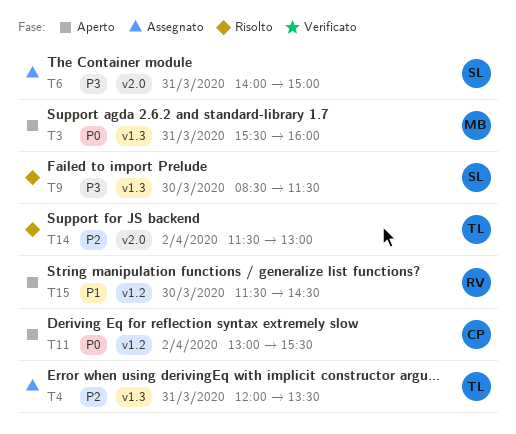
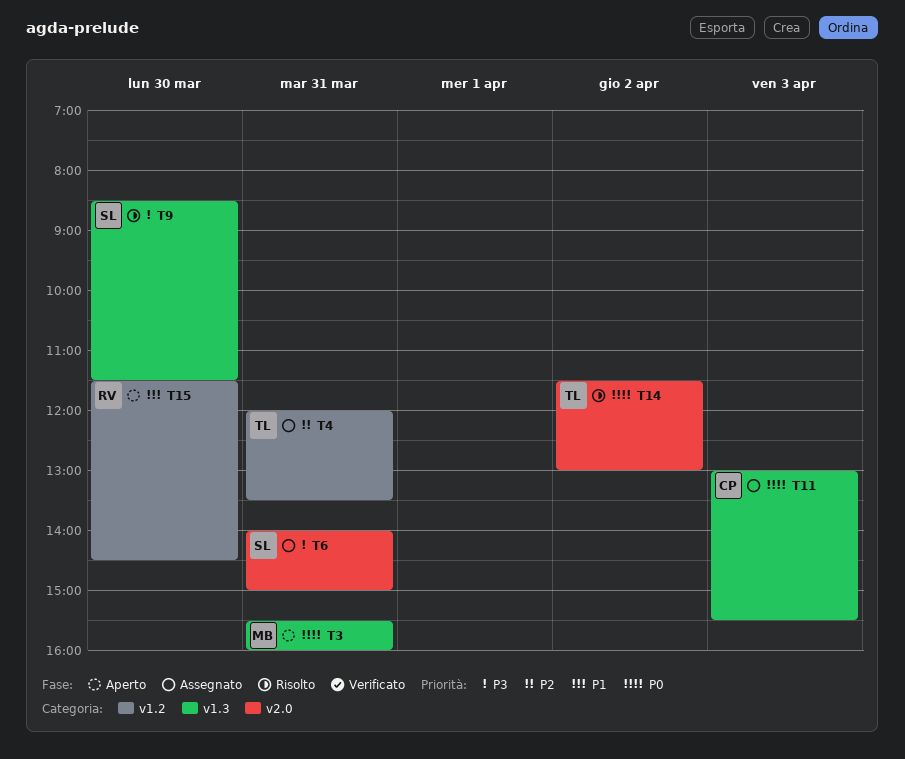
T4, label: v1.3 -> v1.2
T11, status: Aperto -> Assegnato
T11, label: v1.2 -> v1.3
T11, day: Apr 2 -> Apr 3
T14, priority: P2 -> P0

